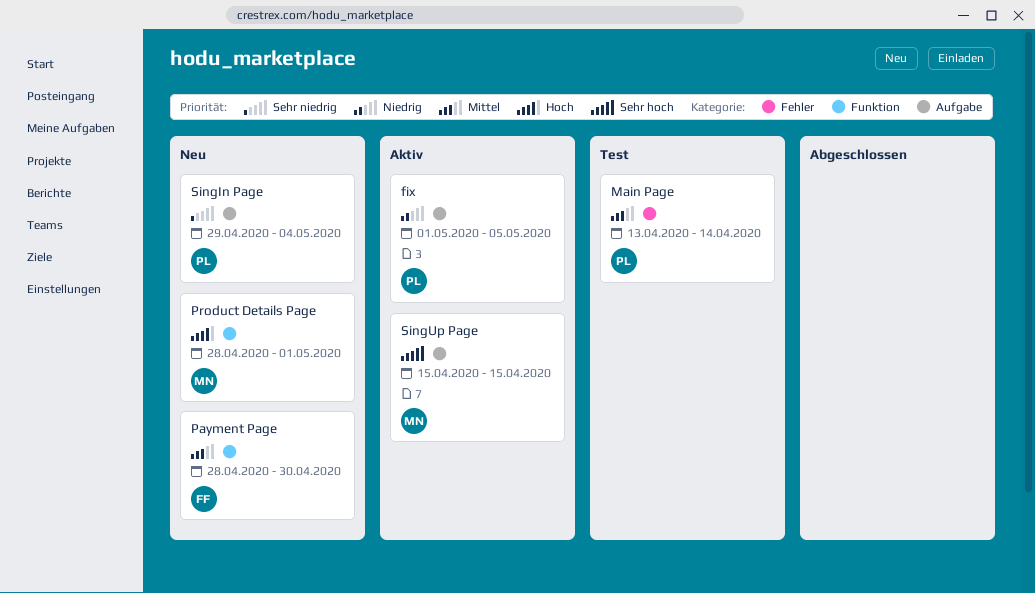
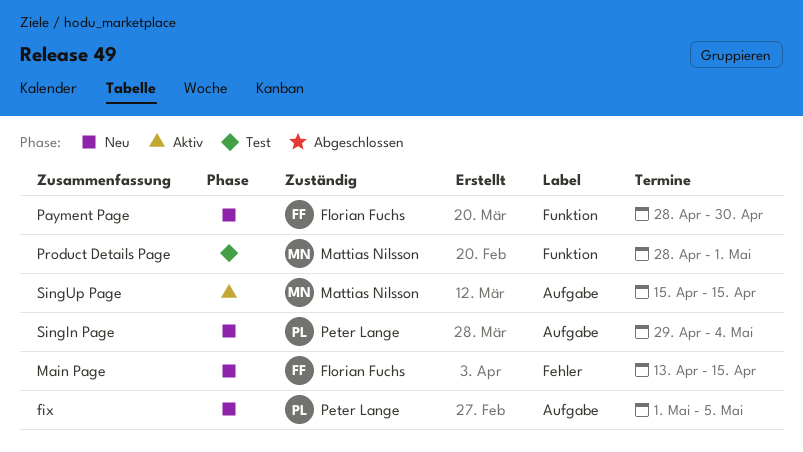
fix, status: Aktiv -> Neu
Main Page, status: Test -> Neu
Main Page, owner: Peter Lange -> Florian Fuchs
Main Page, due: Apr 14 -> Apr 15
Product Details Page, status: Neu -> Test

